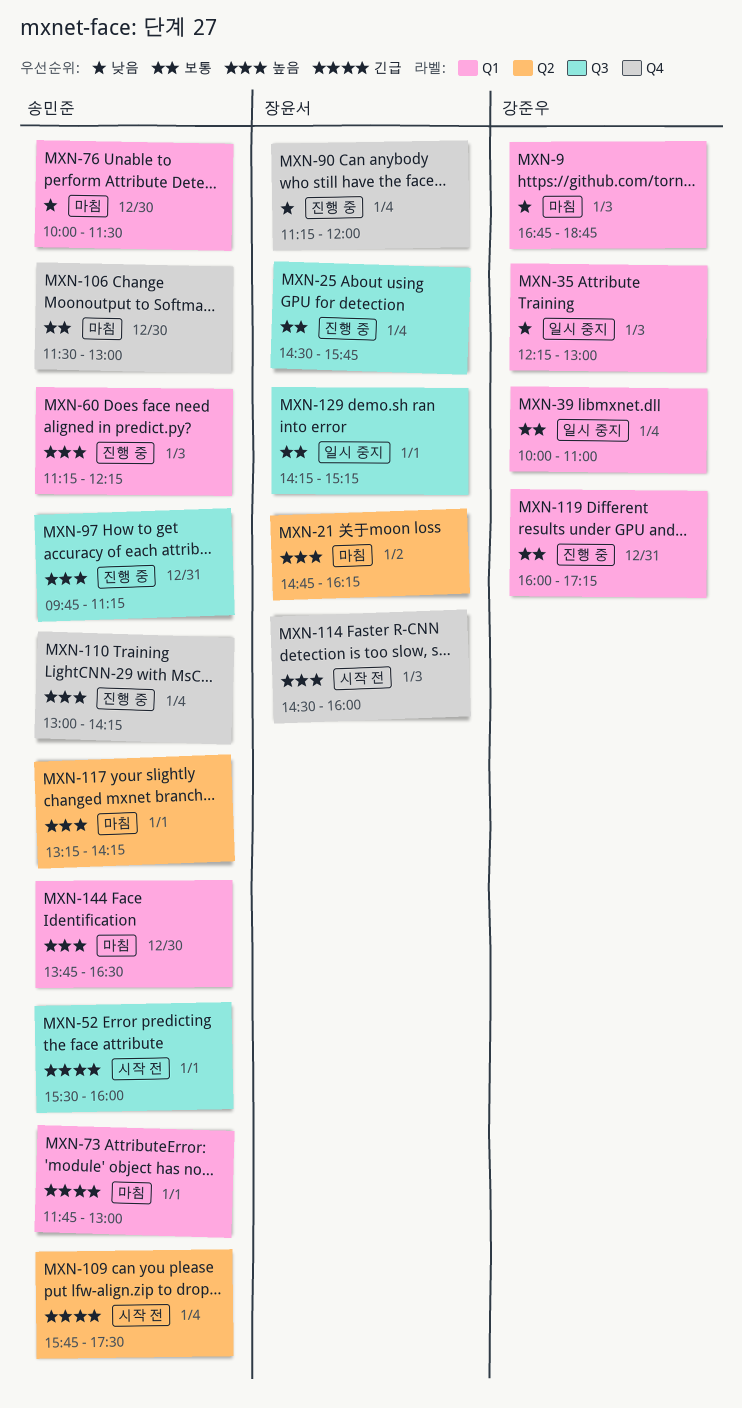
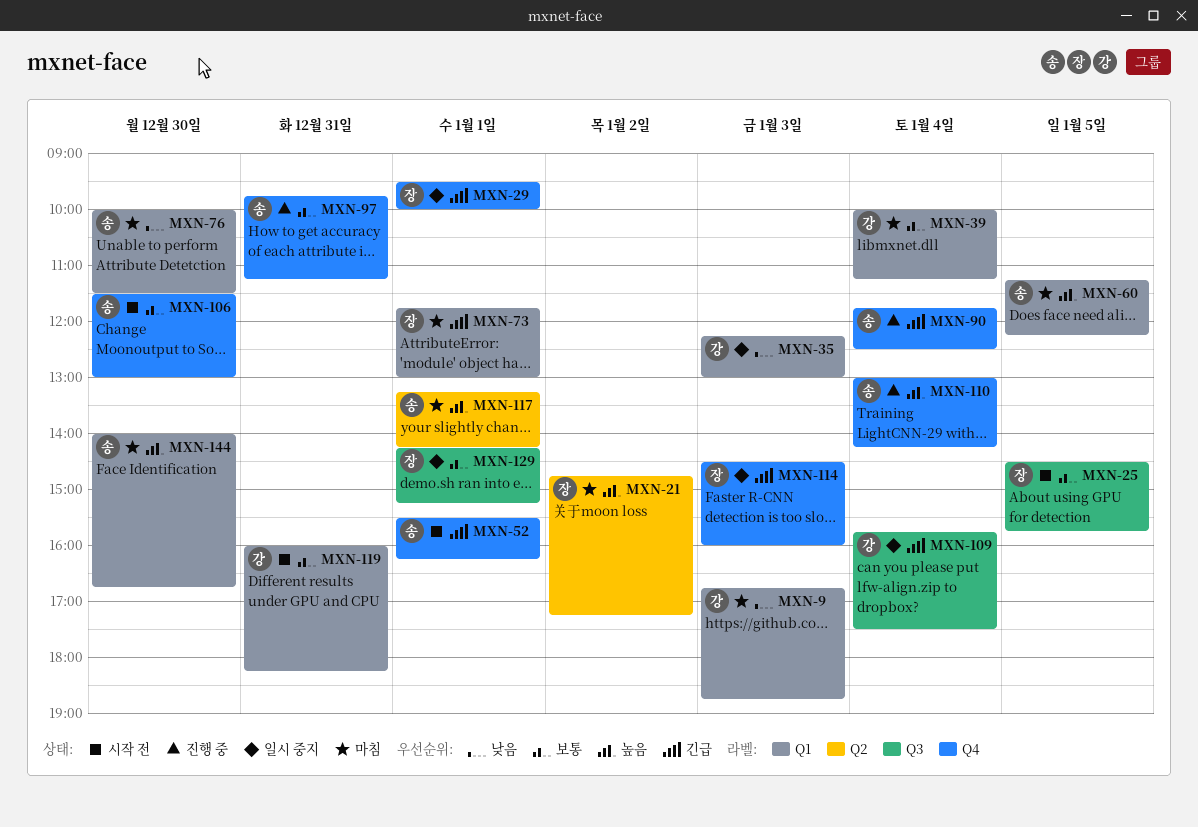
MXN-21, ends: 16:15 -> 17:15
MXN-25, status: 진행 중 -> 시작 전
MXN-25, day: Jan 4 -> Jan 5
MXN-29: none -> present
MXN-39, status: 일시 중지 -> 마침
MXN-39, ends: 11:00 -> 11:15
MXN-52, label: Q3 -> Q4
MXN-52, ends: 16:00 -> 16:15
MXN-60, status: 진행 중 -> 마침
MXN-60, day: Jan 3 -> Jan 5
MXN-73, owner: 송민준 -> 장윤서
MXN-90, owner: 장윤서 -> 송민준
MXN-90, priority: 낮음 -> 긴급
MXN-90, begins: 11:15 -> 11:45
MXN-90, ends: 12:00 -> 12:30
MXN-97, priority: 높음 -> 보통
MXN-97, label: Q3 -> Q4
MXN-106, status: 마침 -> 시작 전
MXN-109, status: 시작 전 -> 일시 중지
MXN-109, owner: 송민준 -> 강준우
MXN-109, label: Q2 -> Q3
MXN-114, status: 시작 전 -> 일시 중지
MXN-114, priority: 높음 -> 긴급
MXN-119, status: 진행 중 -> 시작 전
MXN-119, ends: 17:15 -> 18:15
MXN-144, begins: 13:45 -> 14:00
MXN-144, ends: 16:30 -> 16:45

